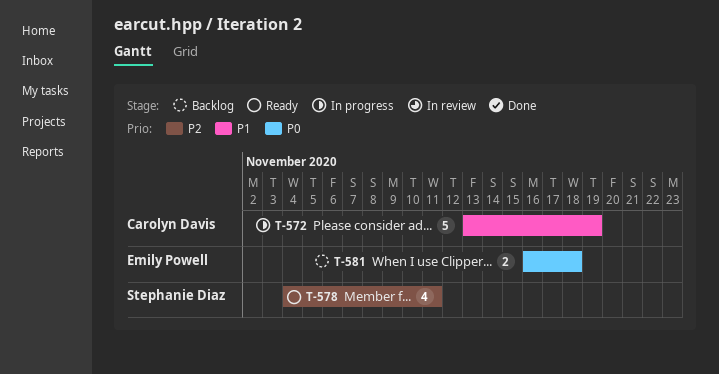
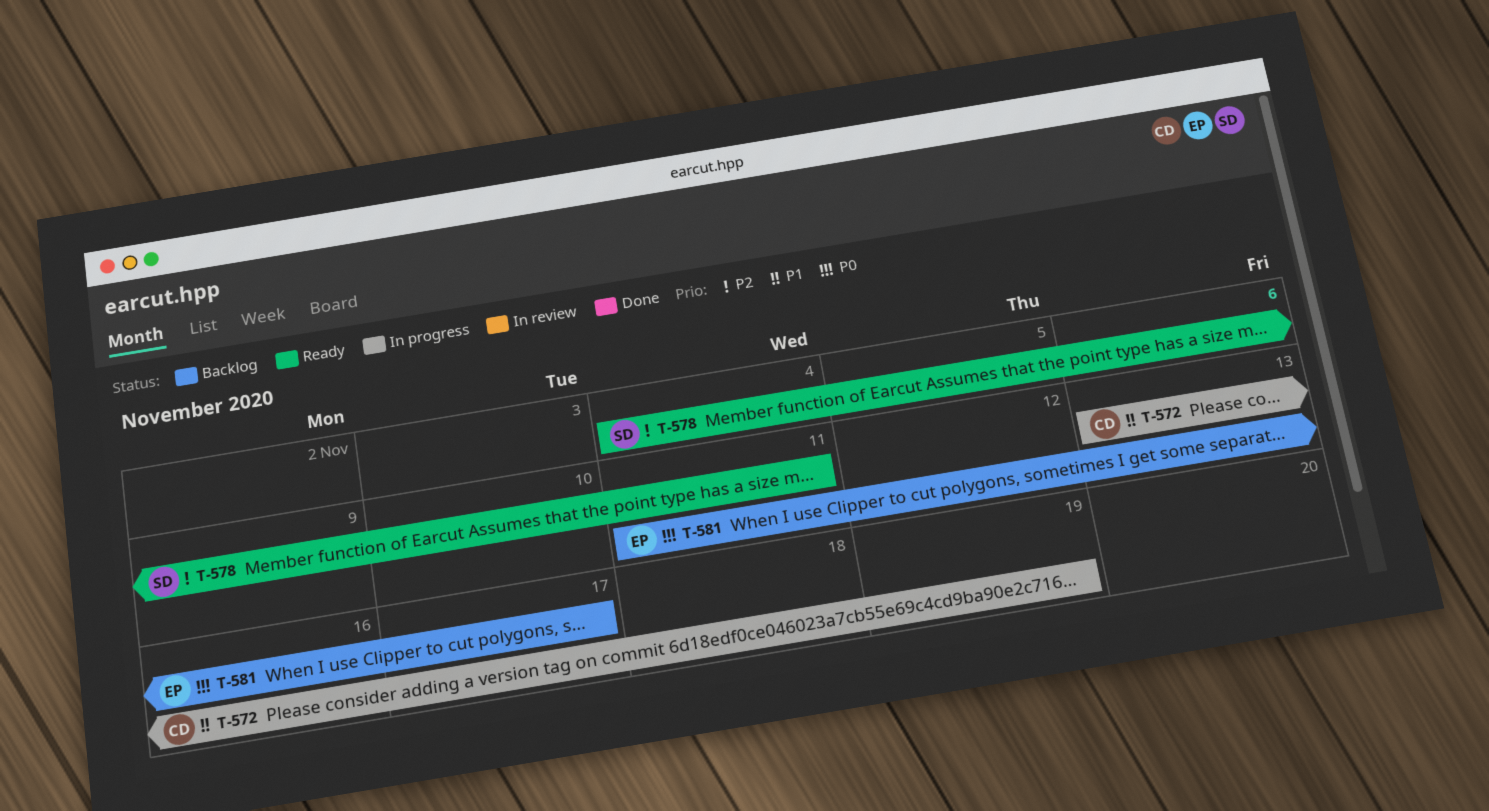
T-581, start: Nov 16 -> Nov 11
T-581, due: Nov 18 -> Nov 17

